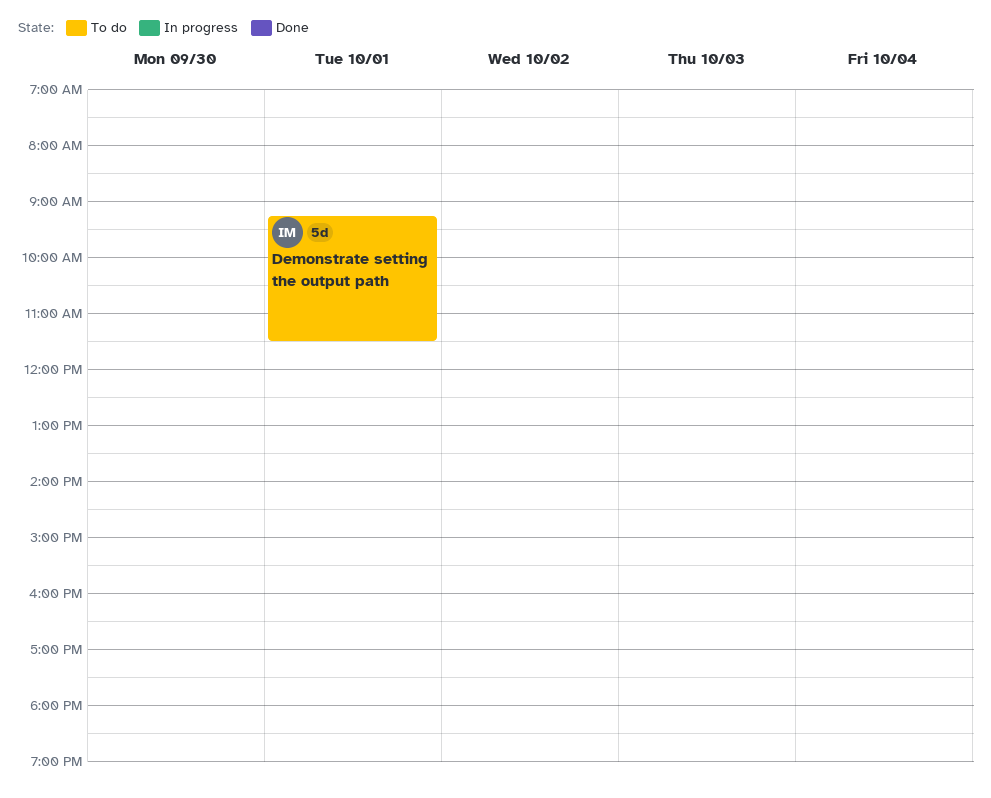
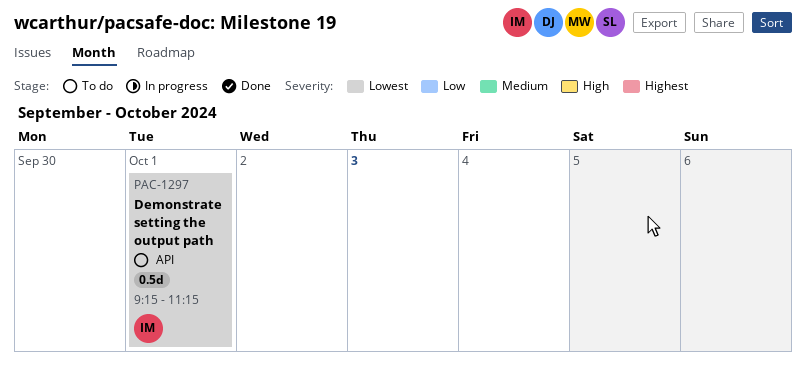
Demonstrate setting the output path, estimate: 5d -> 0.5d
Demonstrate setting the output path, ends: 11:30 -> 11:15

